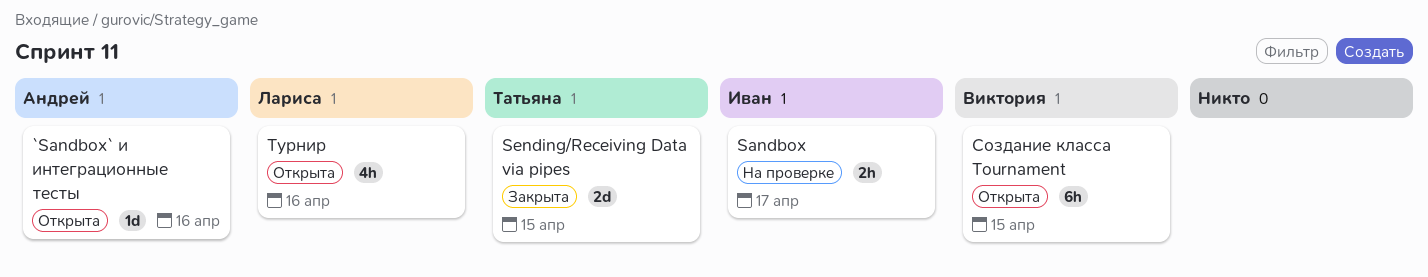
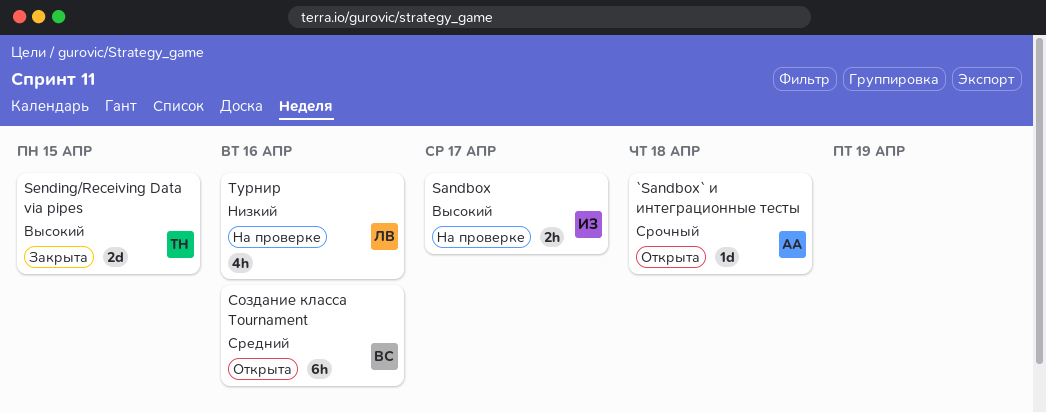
`Sandbox` и интеграционные тесты, due: Apr 16 -> Apr 18
Создание класса Tournament, due: Apr 15 -> Apr 16
Турнир, status: Открыта -> На проверке

